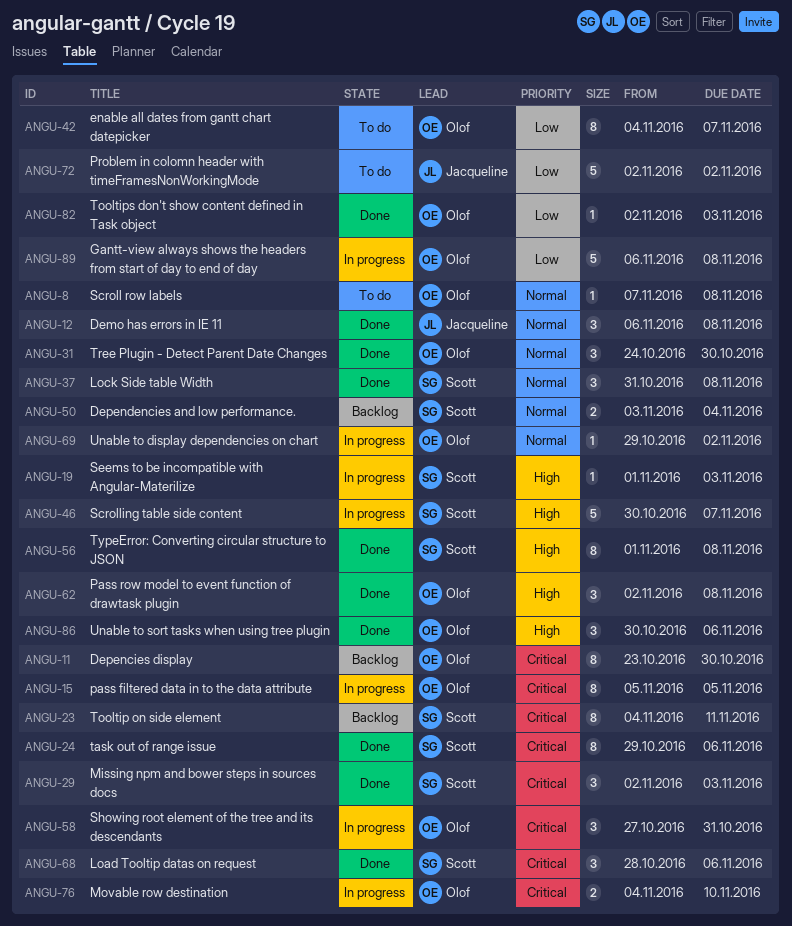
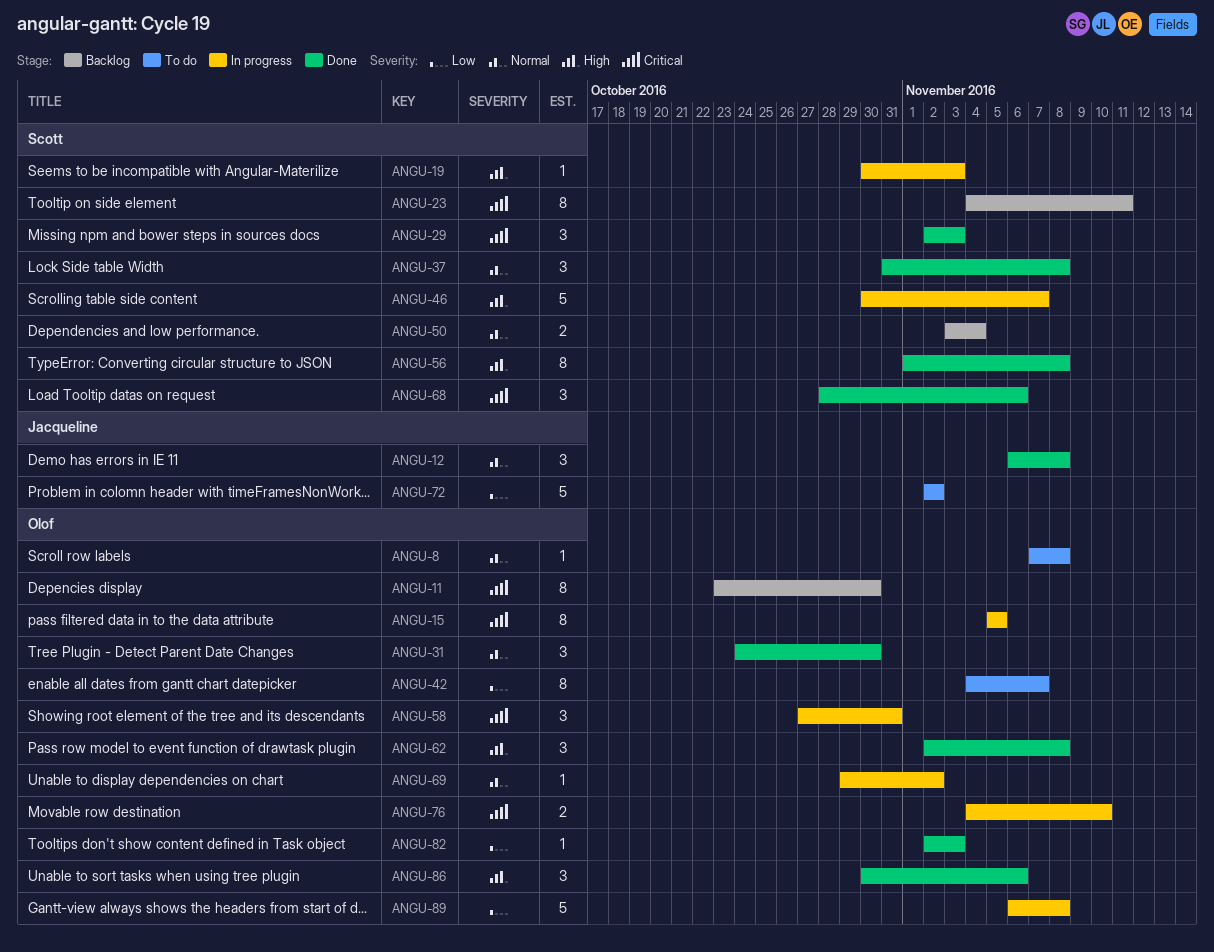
ANGU-19, start: Nov 1 -> Oct 30
ANGU-24: present -> none

